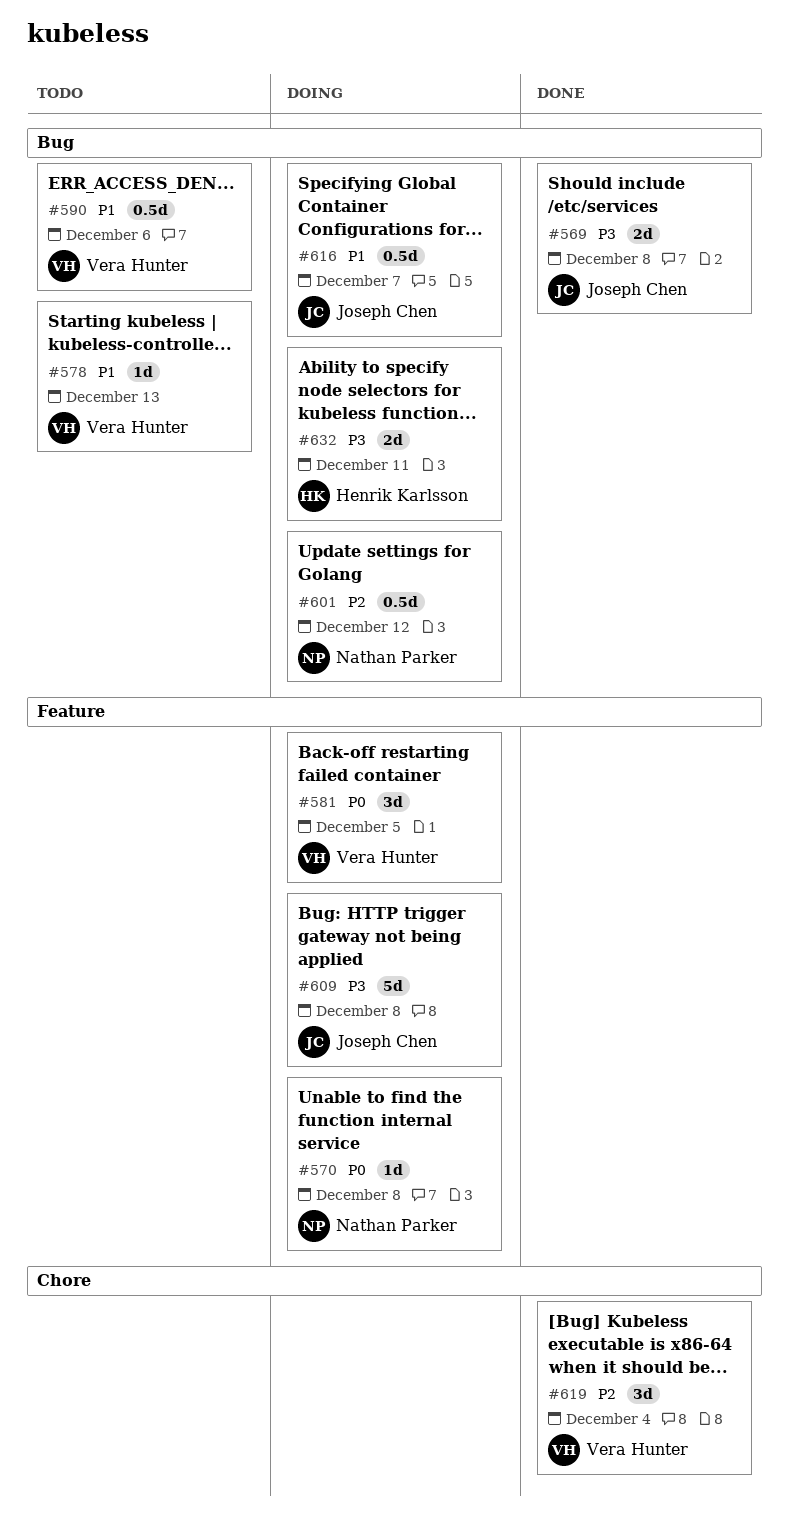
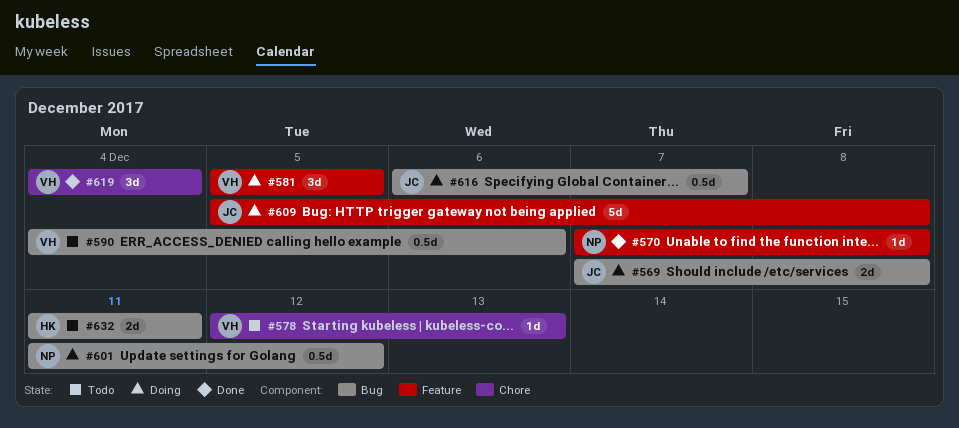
#569, status: Done -> Doing
#570, status: Doing -> Done
#578, label: Bug -> Chore
#632, status: Doing -> Todo

